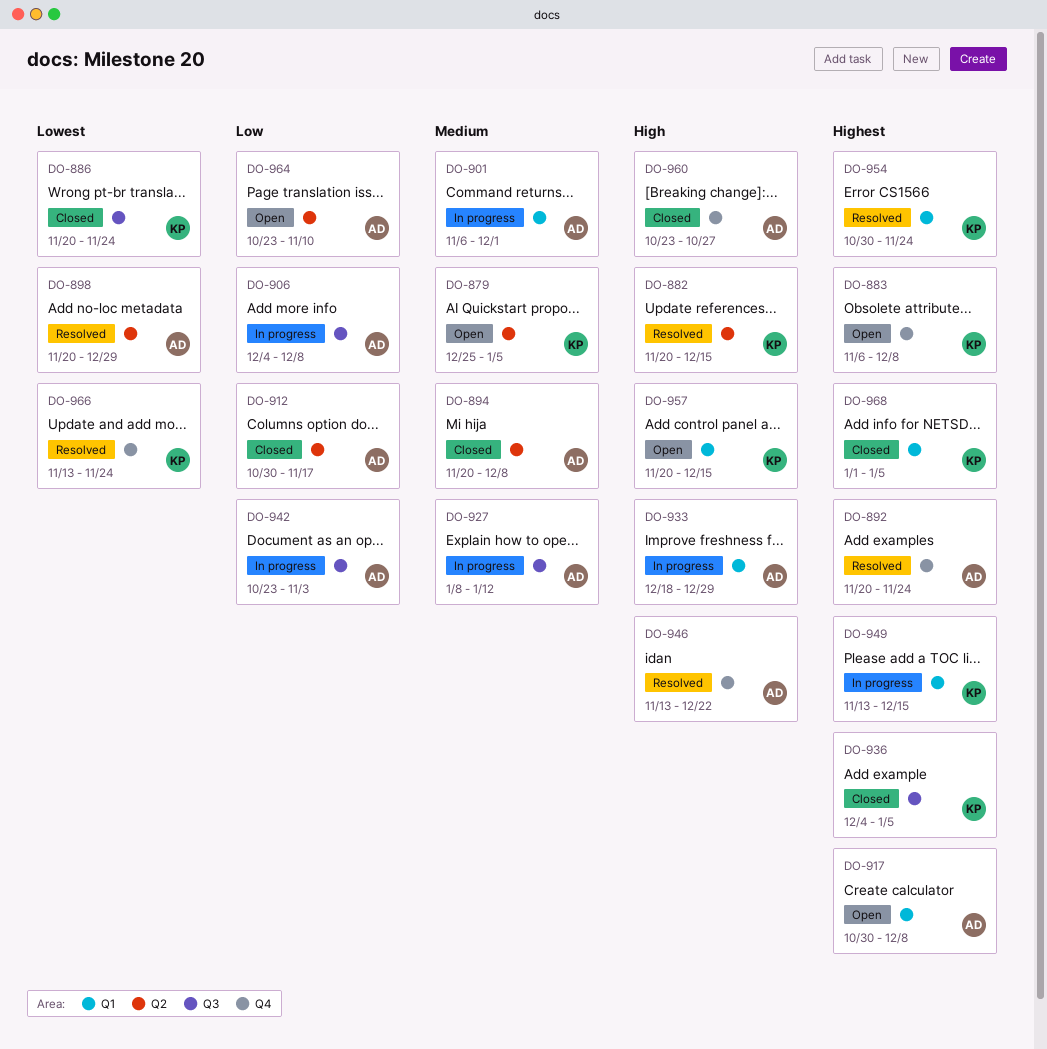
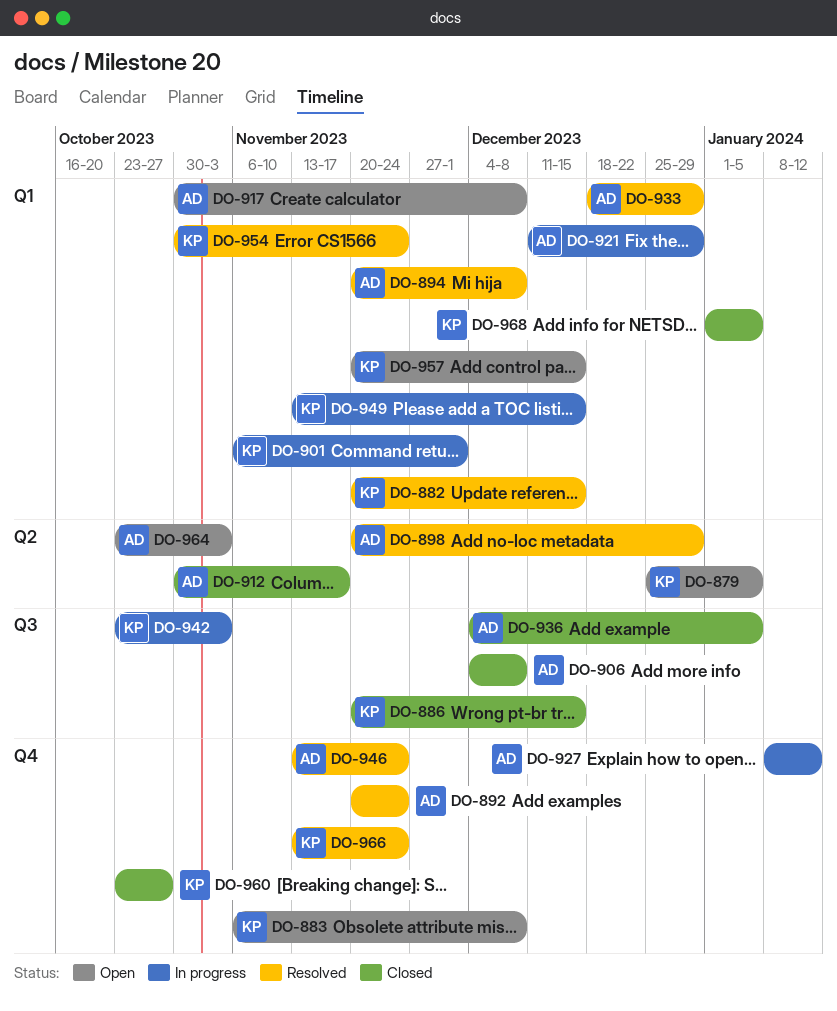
DO-882, label: Q2 -> Q1
DO-886, due: Nov 24 -> Dec 15
DO-894, status: Closed -> Resolved
DO-894, label: Q2 -> Q1
DO-901, owner: AD -> KP
DO-906, status: In progress -> Closed
DO-921: none -> present
DO-927, label: Q3 -> Q4
DO-933, status: In progress -> Resolved
DO-936, owner: KP -> AD
DO-942, owner: AD -> KP
DO-946, due: Dec 22 -> Nov 24
DO-960, owner: AD -> KP
DO-964, due: Nov 10 -> Nov 3

